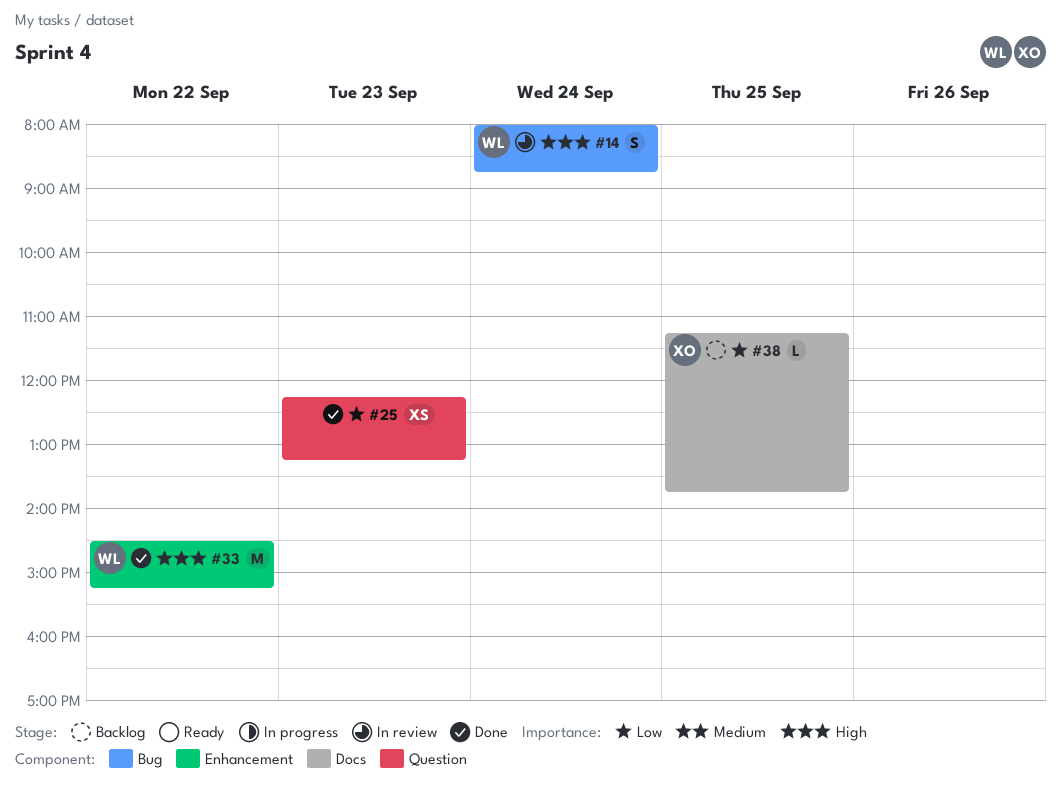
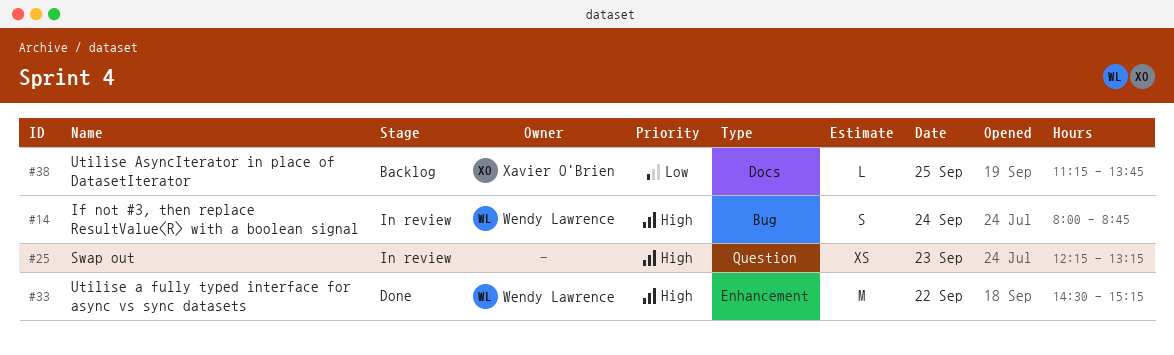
#25, status: Done -> In review
#25, priority: Low -> High

